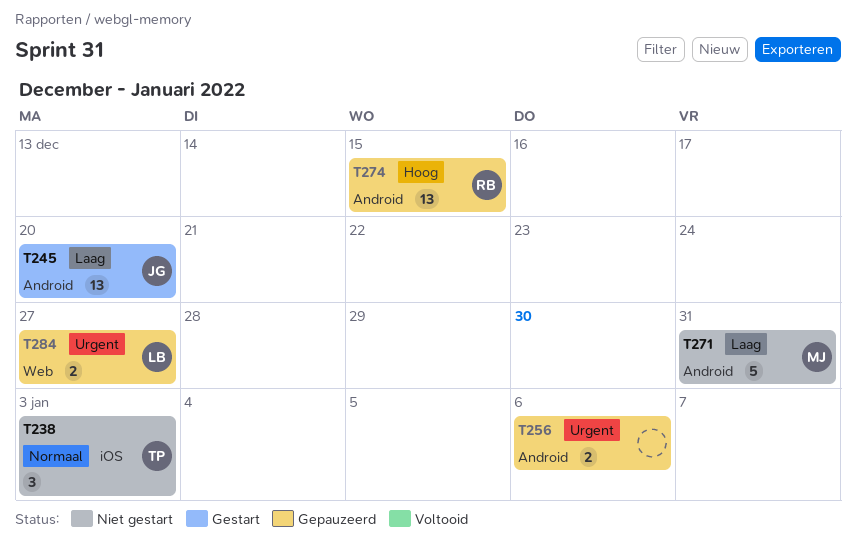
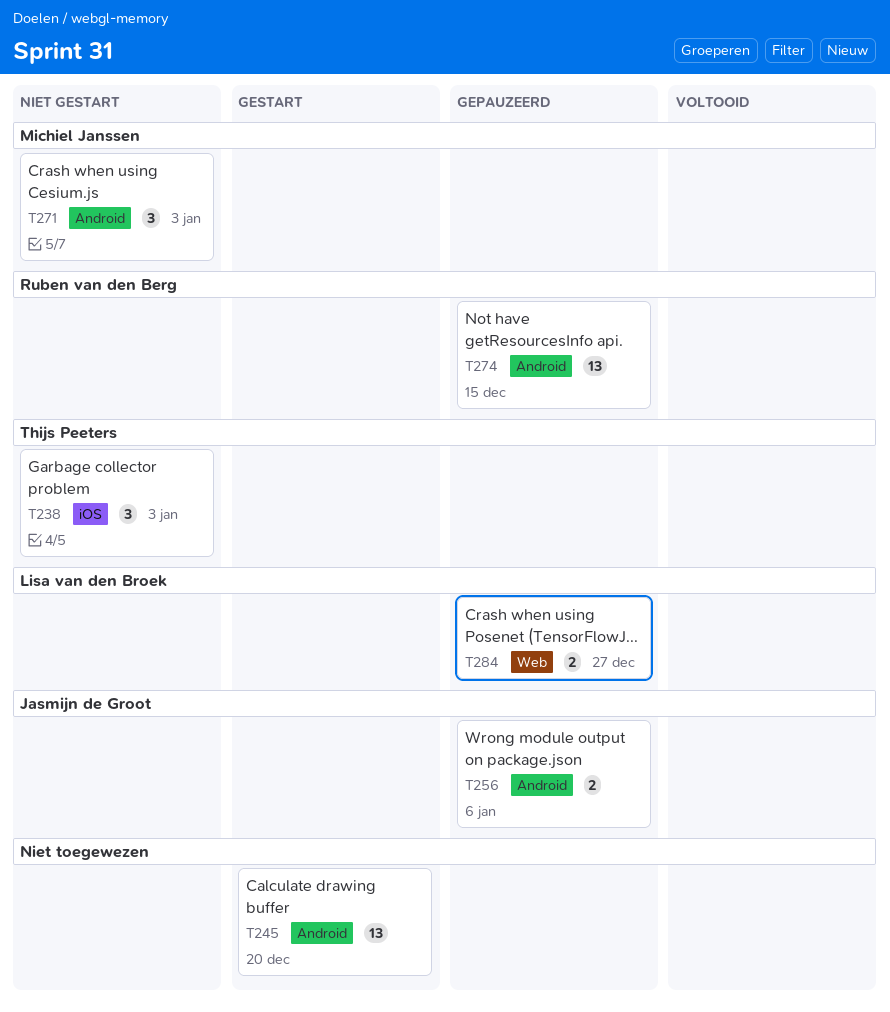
T245, owner: Jasmijn de Groot -> none
T256, owner: none -> Jasmijn de Groot
T271, estimate: 5 -> 3
T271, due: Dec 31 -> Jan 3

